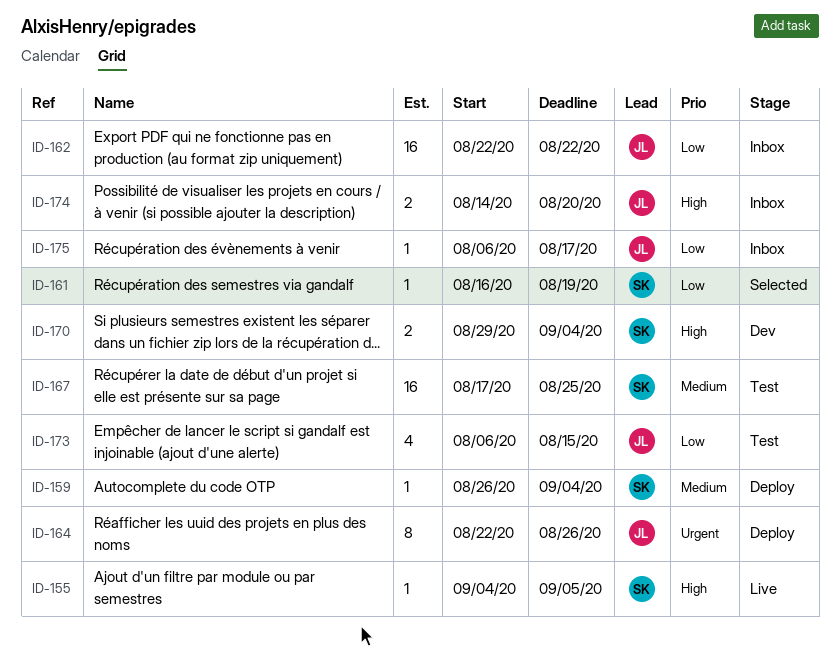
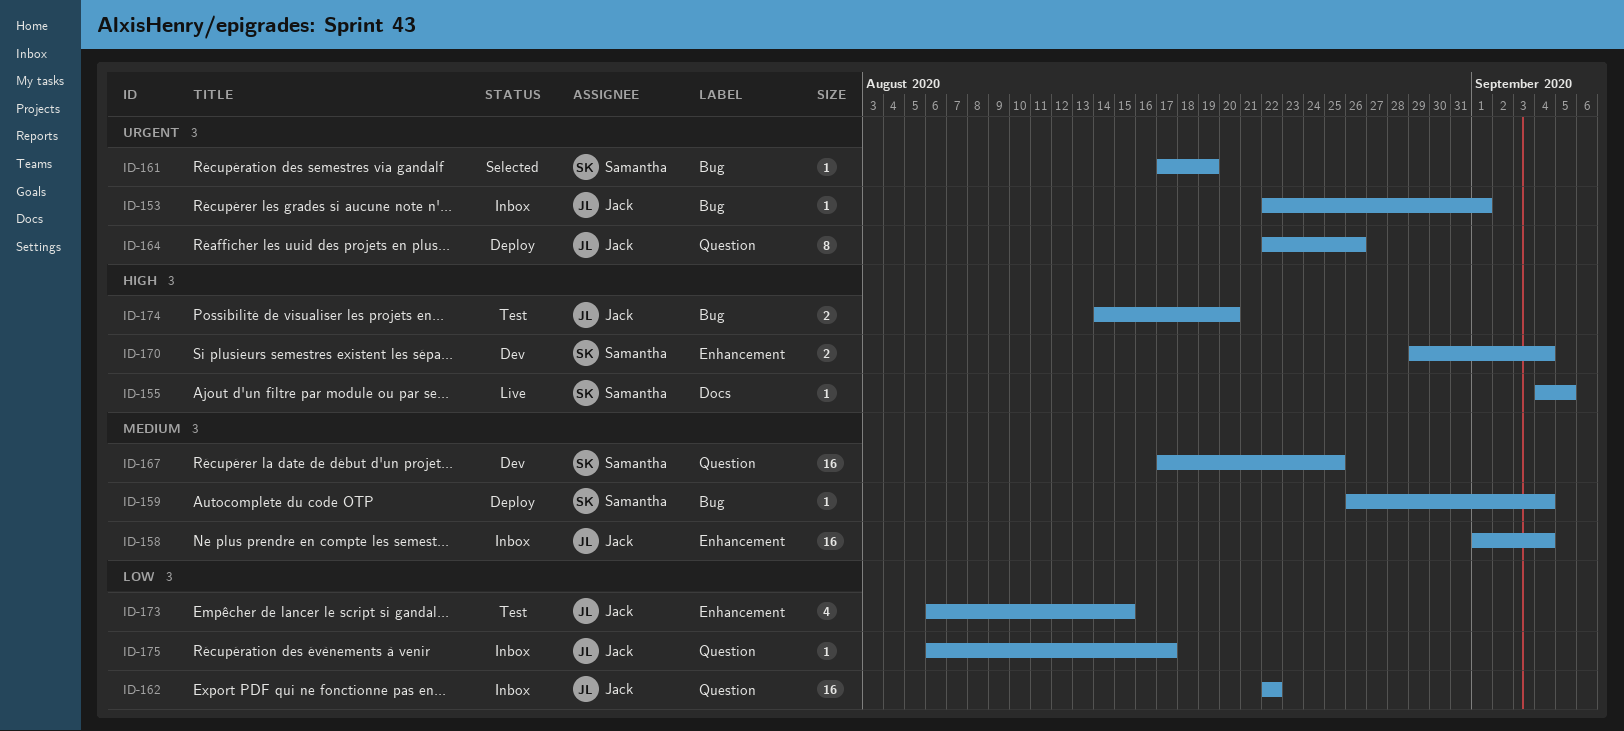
ID-153: none -> present
ID-158: none -> present
ID-161, priority: Low -> Urgent
ID-161, start: Aug 16 -> Aug 17
ID-167, status: Test -> Dev
ID-174, status: Inbox -> Test

